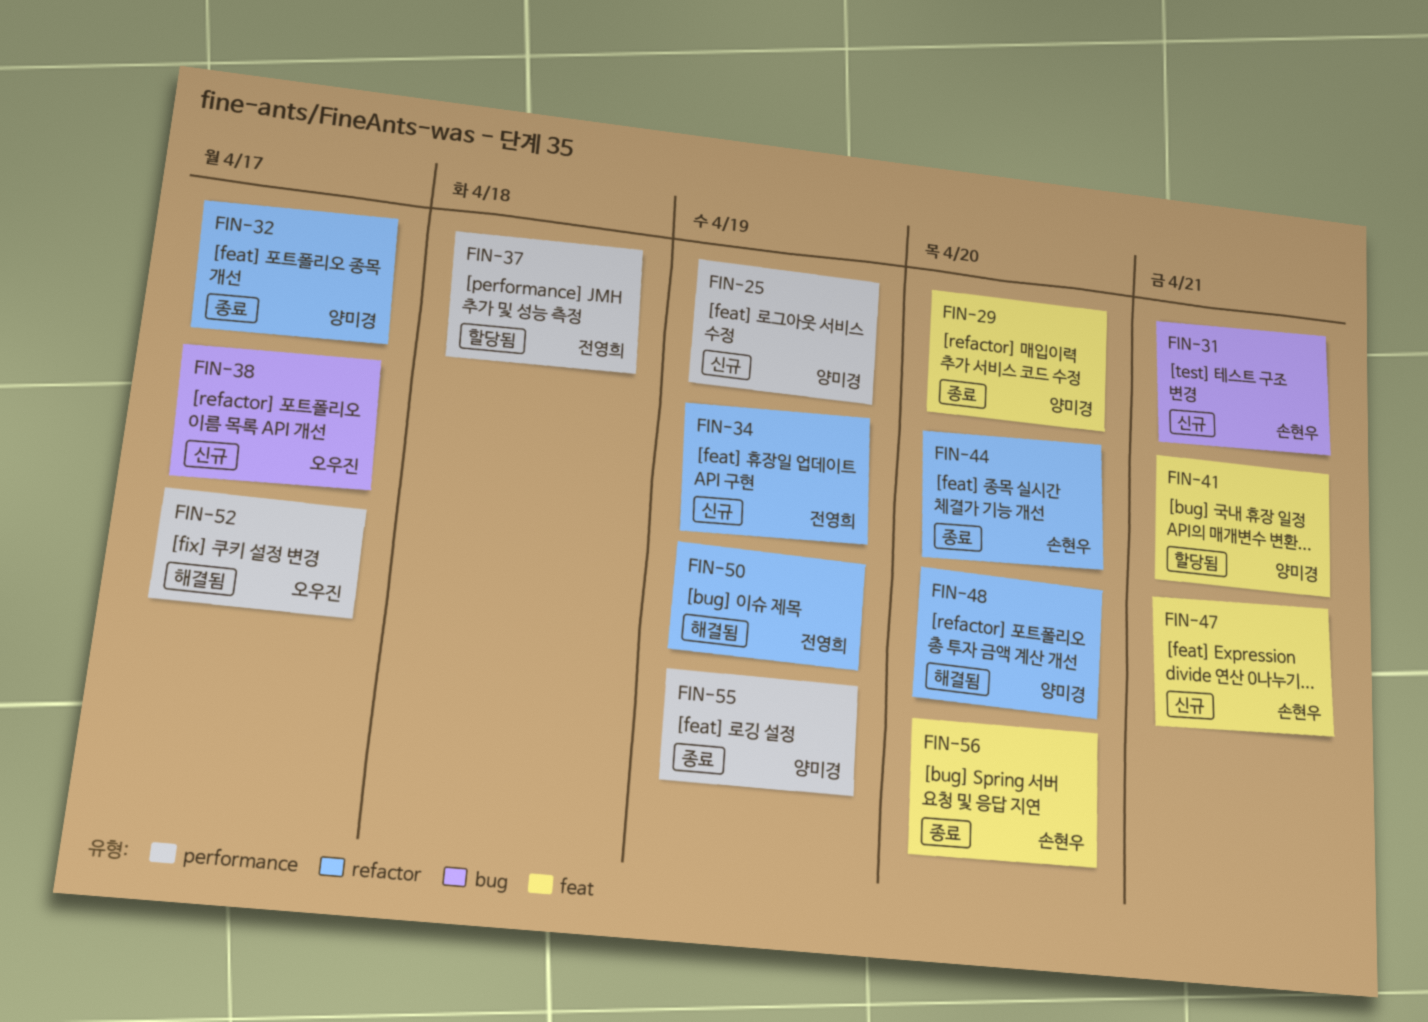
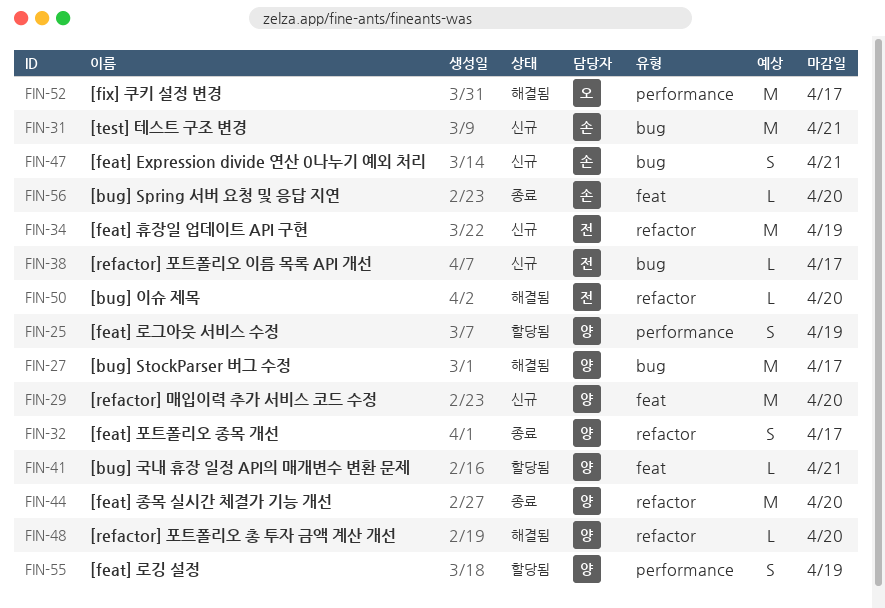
FIN-25, status: 신규 -> 할당됨
FIN-27: none -> present
FIN-29, status: 종료 -> 신규
FIN-37: present -> none
FIN-38, owner: 오우진 -> 전영희
FIN-44, owner: 손현우 -> 양미경
FIN-47, label: feat -> bug
FIN-50, due: Apr 19 -> Apr 20
FIN-55, status: 종료 -> 할당됨

